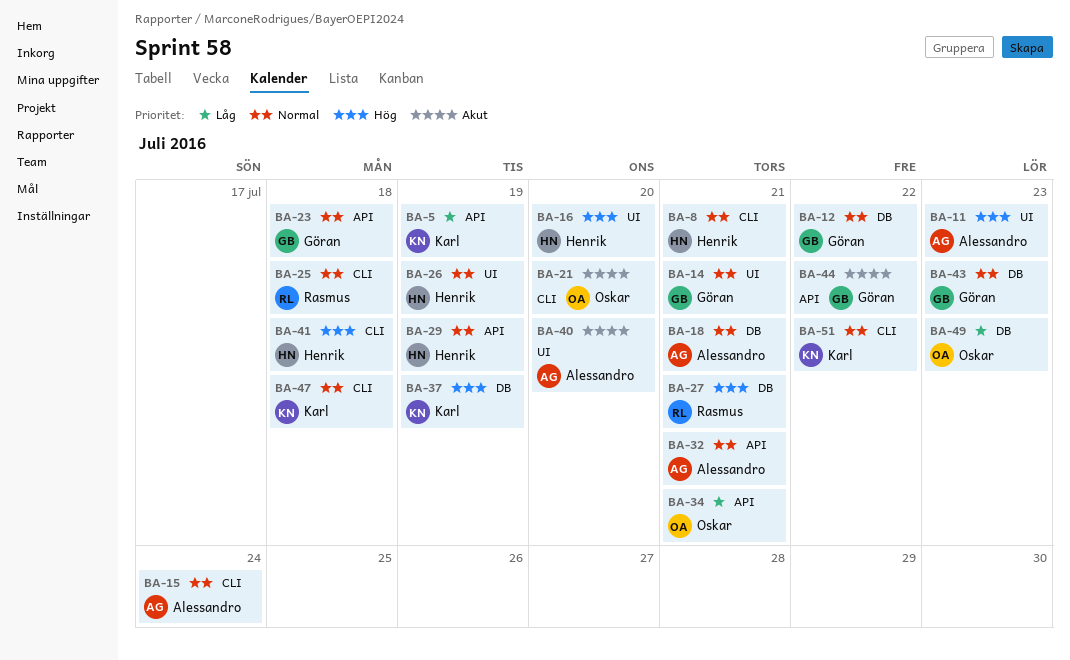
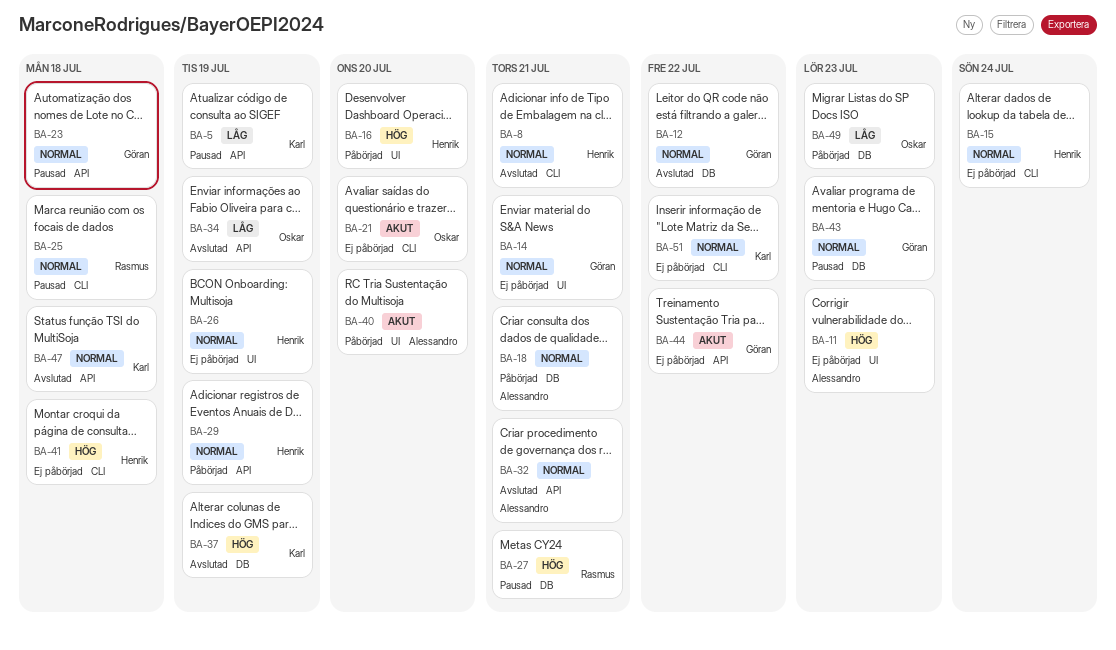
BA-15, owner: Alessandro -> Henrik
BA-34, due: Jul 21 -> Jul 19
BA-47, label: CLI -> API

